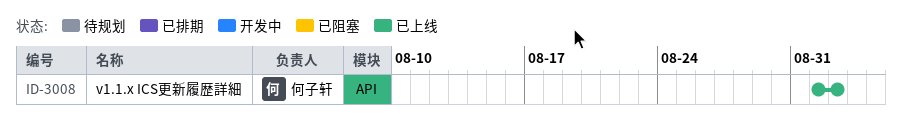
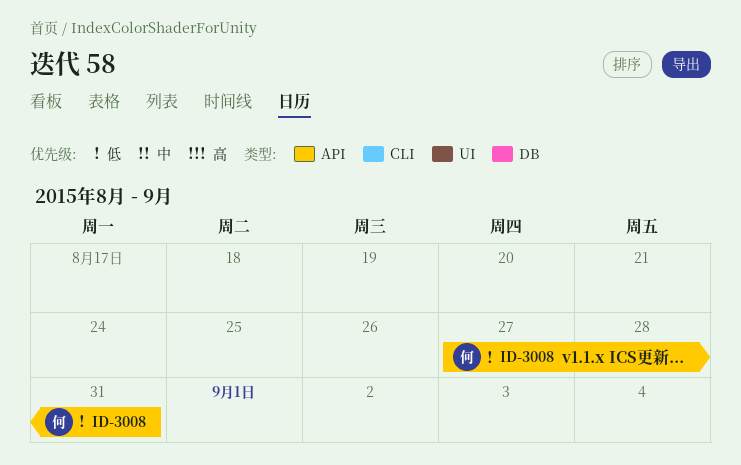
ID-3008, start: Sep 1 -> Aug 27
ID-3008, due: Sep 2 -> Aug 31

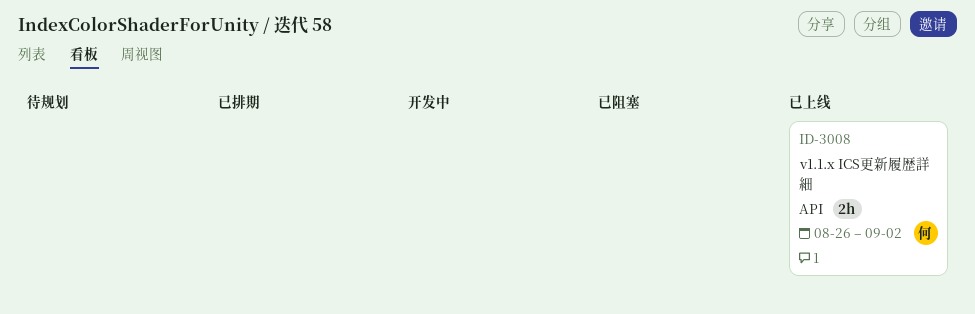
ID-3008, start: Aug 27 -> Aug 26
ID-3008, due: Aug 31 -> Sep 2

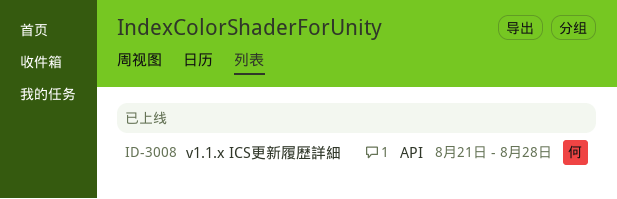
ID-3008, start: Aug 26 -> Aug 21
ID-3008, due: Sep 2 -> Aug 28

